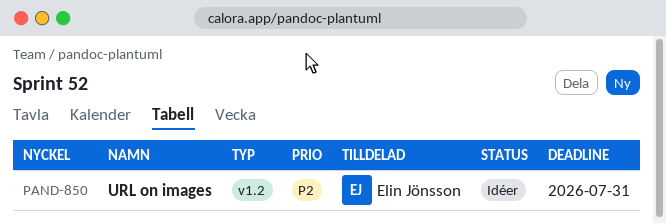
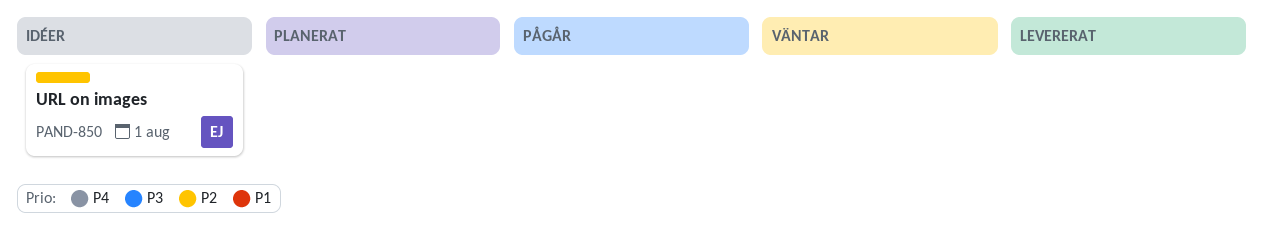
PAND-850, due: Jul 31 -> Aug 1

